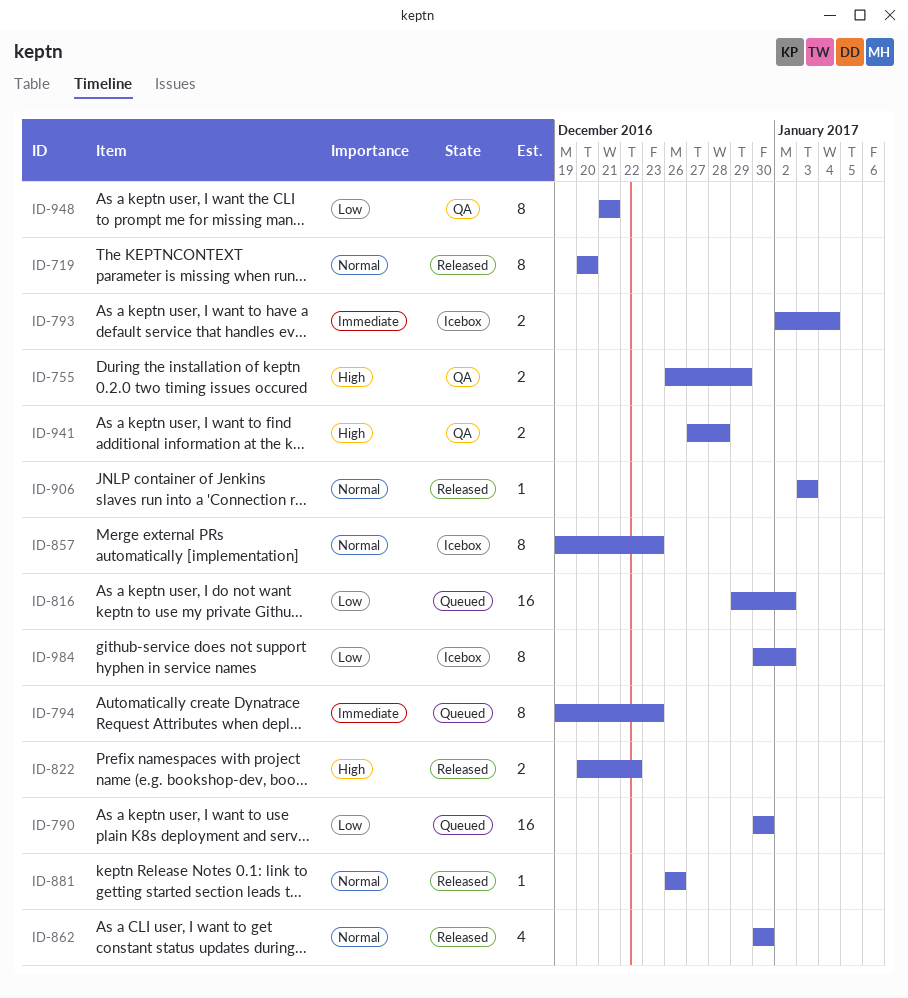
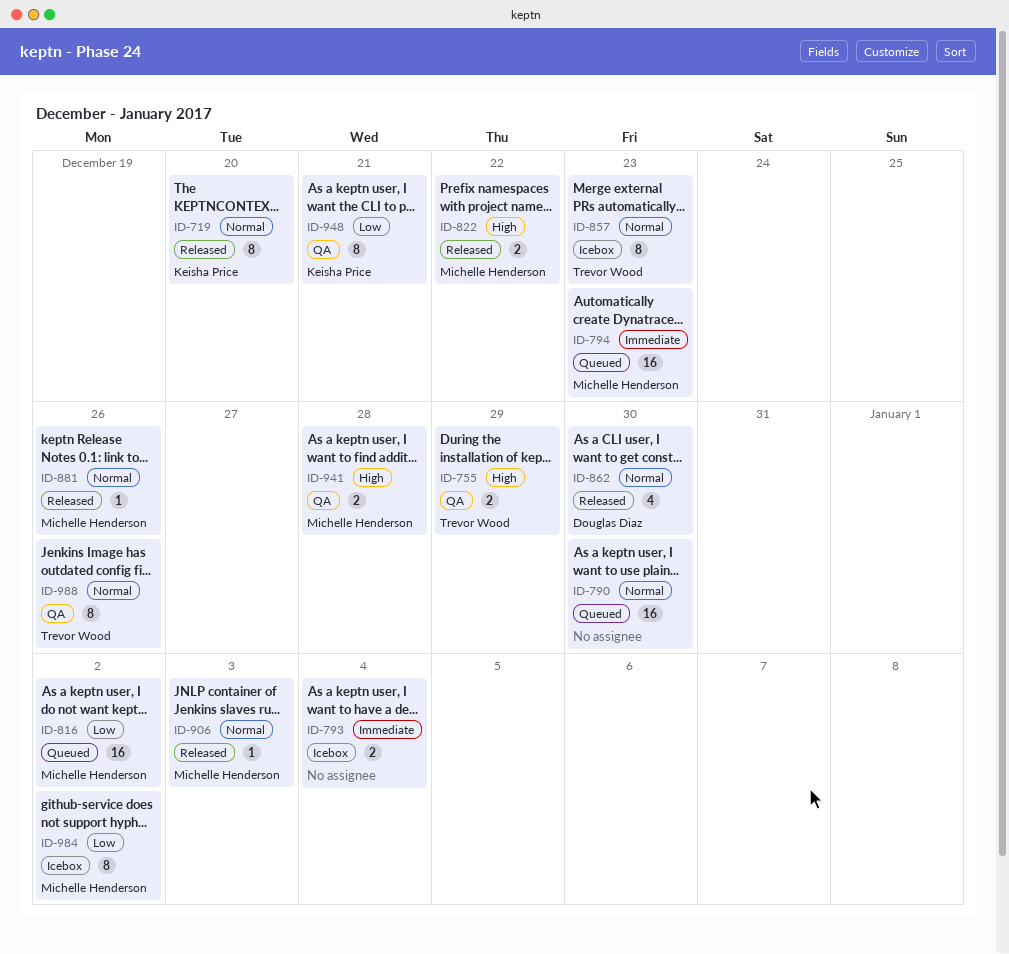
ID-790, priority: Low -> Normal
ID-794, estimate: 8 -> 16
ID-988: none -> present

